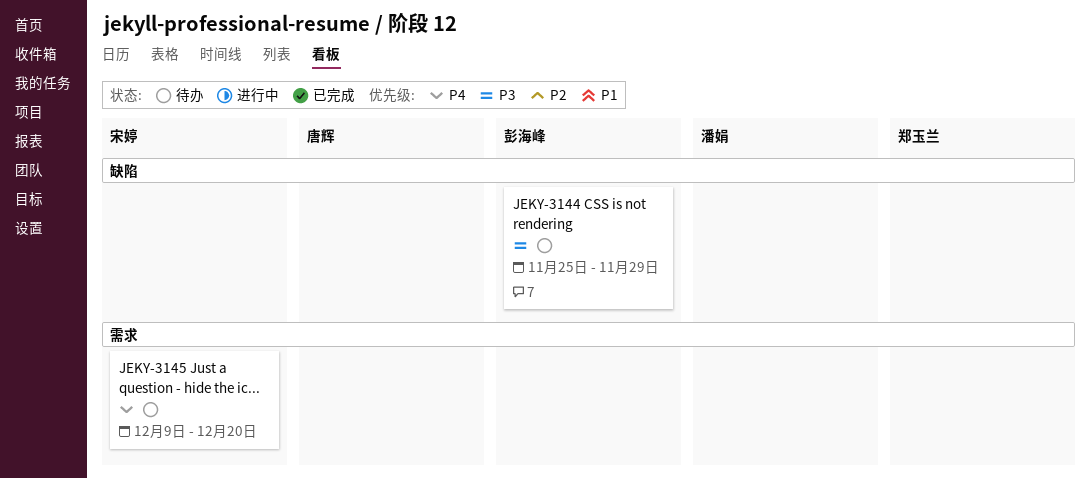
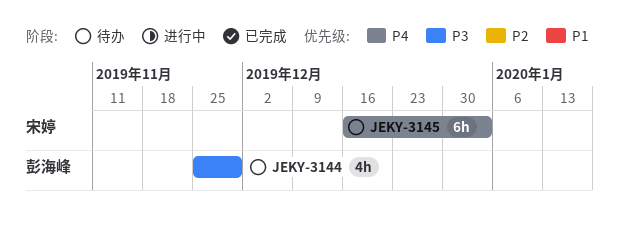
JEKY-3145, start: Dec 9 -> Dec 16
JEKY-3145, due: Dec 20 -> Jan 3

